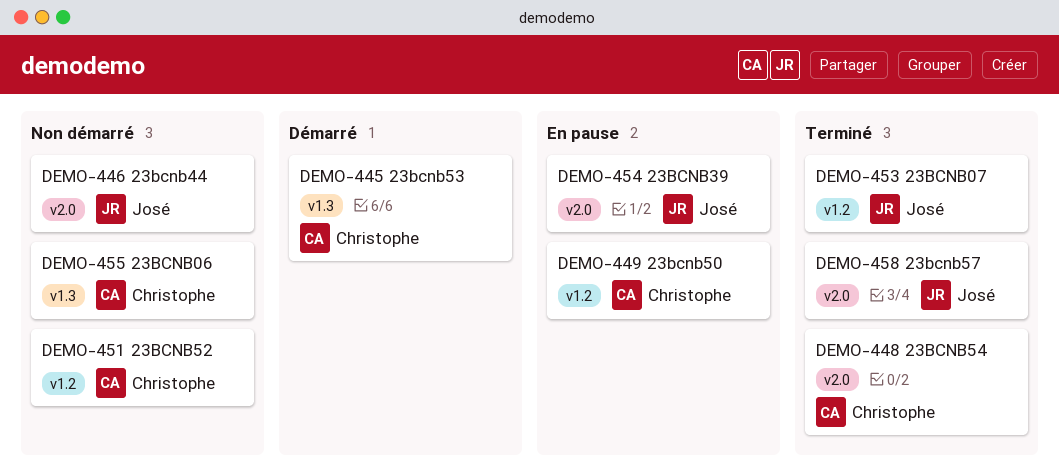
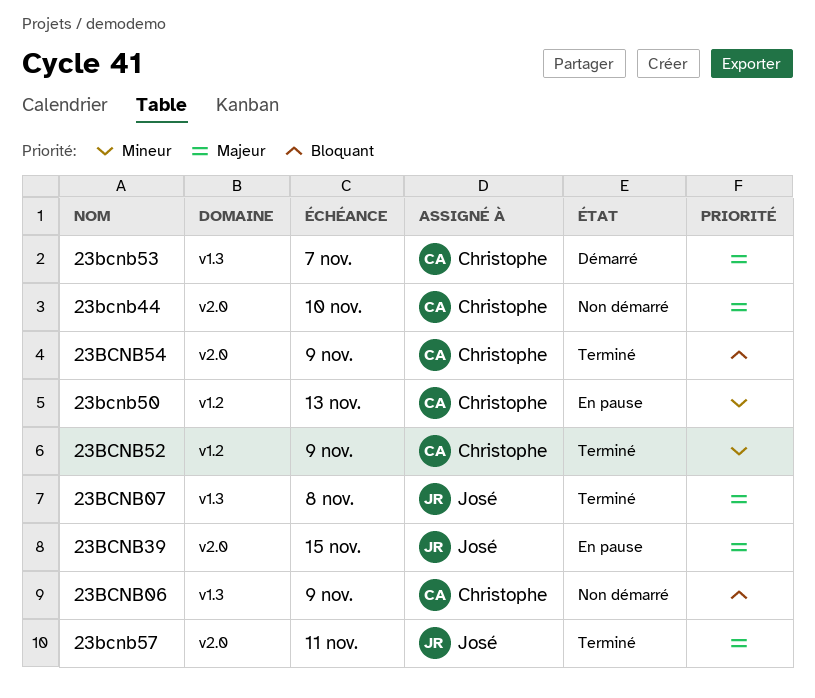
23BCNB07, label: v1.2 -> v1.3
23bcnb44, owner: José -> Christophe
23BCNB52, status: Non démarré -> Terminé

